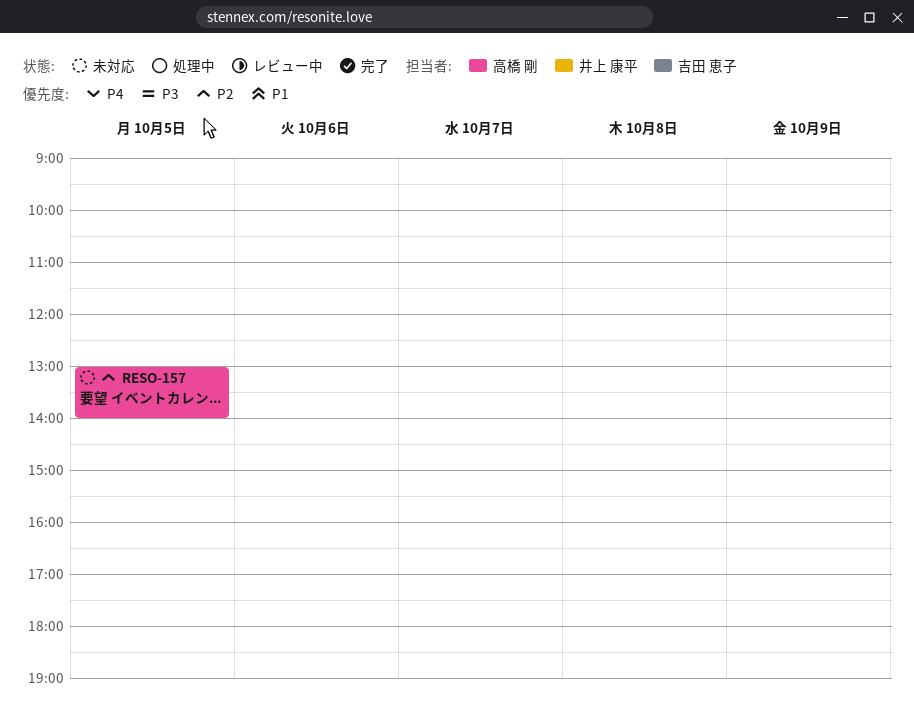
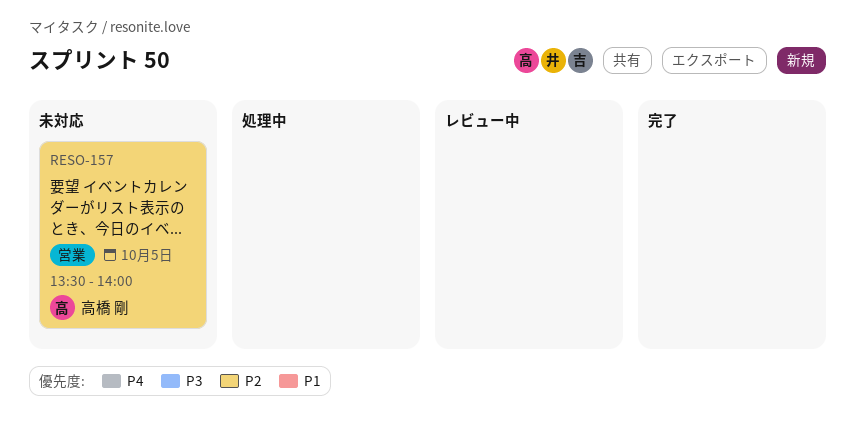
RESO-157, begins: 13:00 -> 13:30

